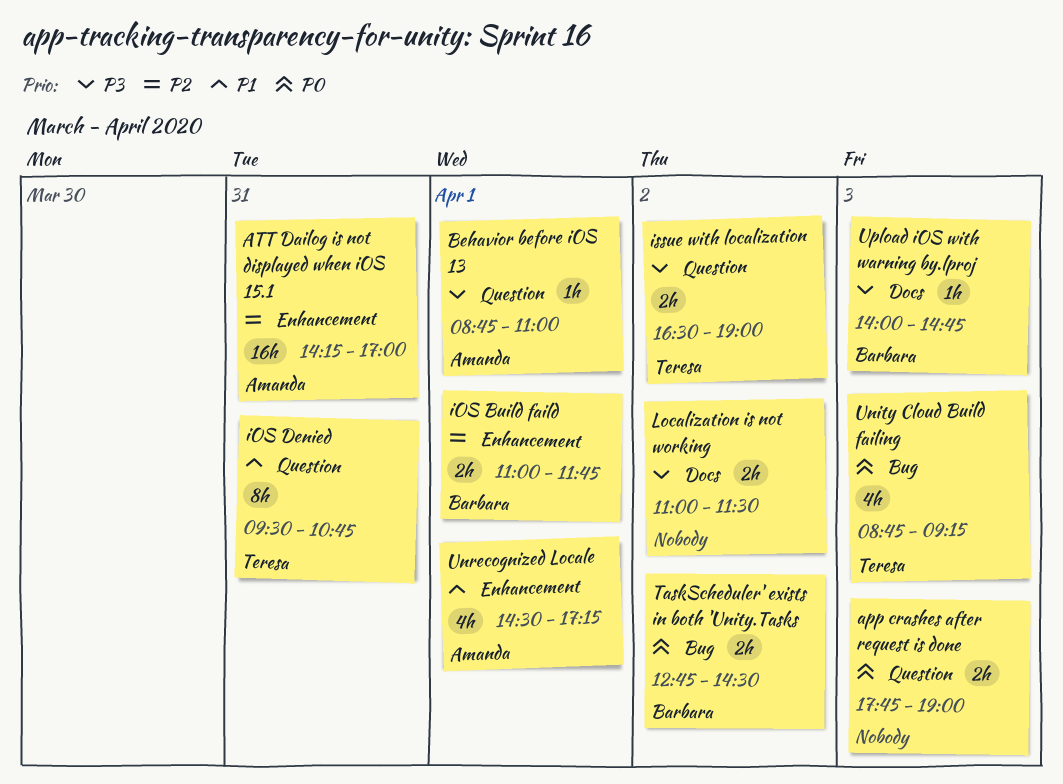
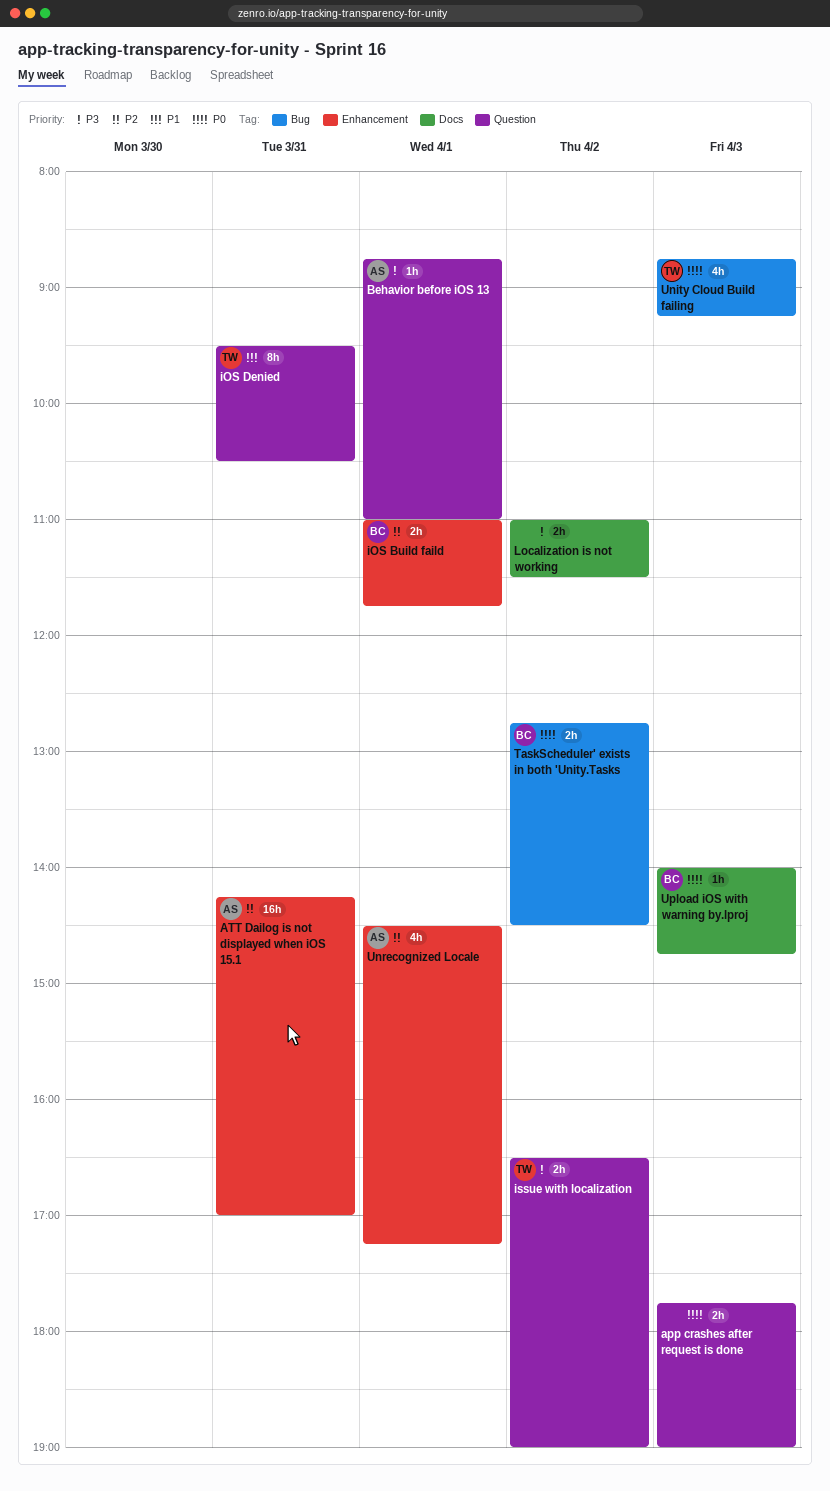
iOS Denied, ends: 10:45 -> 10:30
Unrecognized Locale, priority: P1 -> P2
Upload iOS with warning by.lproj, priority: P3 -> P0

